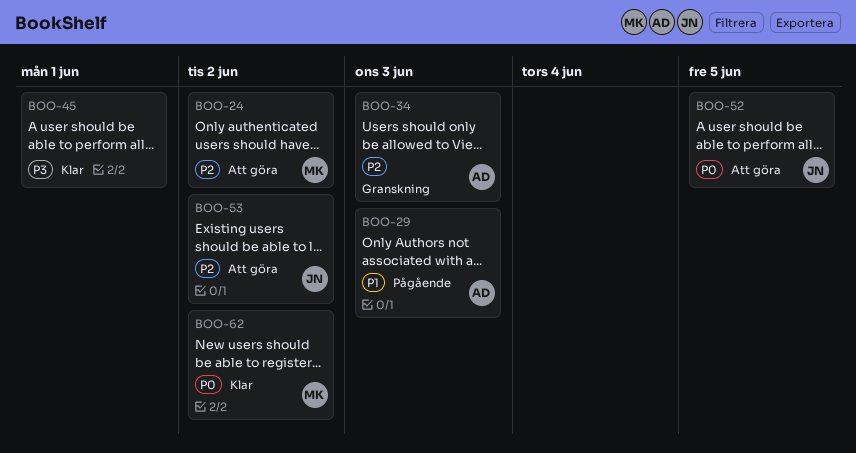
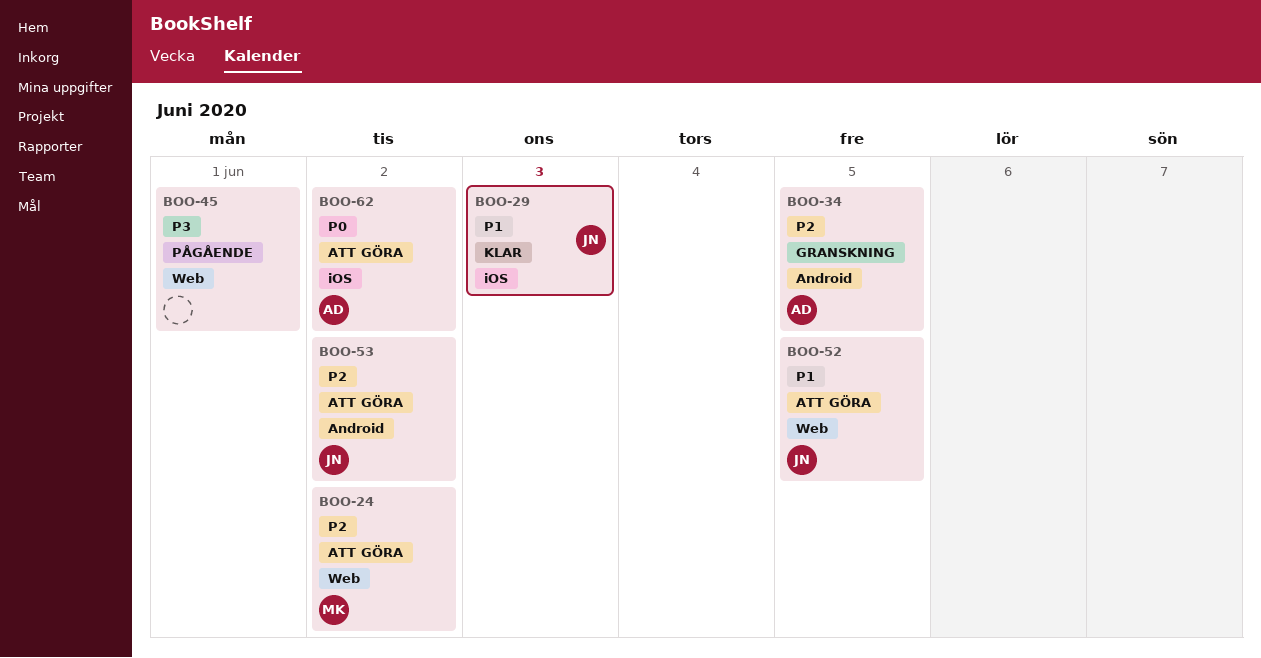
BOO-29, status: Pågående -> Klar
BOO-29, owner: AD -> JN
BOO-34, due: Jun 3 -> Jun 5
BOO-45, status: Klar -> Pågående
BOO-52, priority: P0 -> P1
BOO-62, status: Klar -> Att göra
BOO-62, owner: MK -> AD

